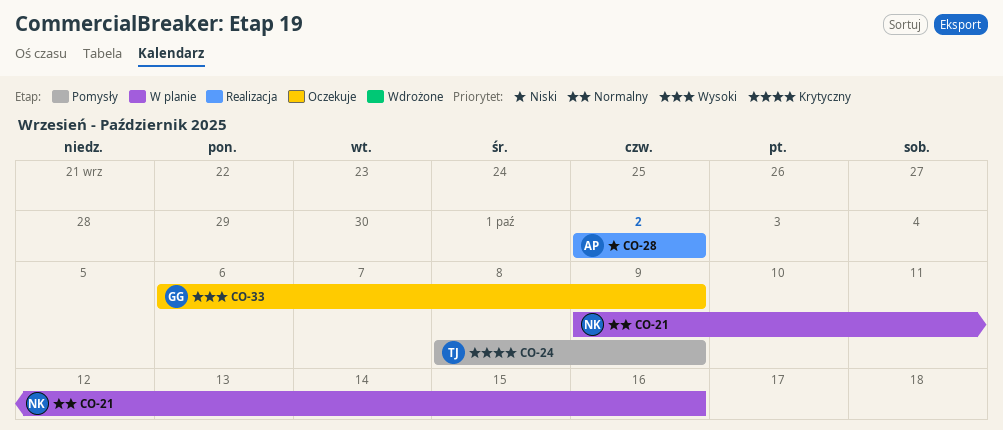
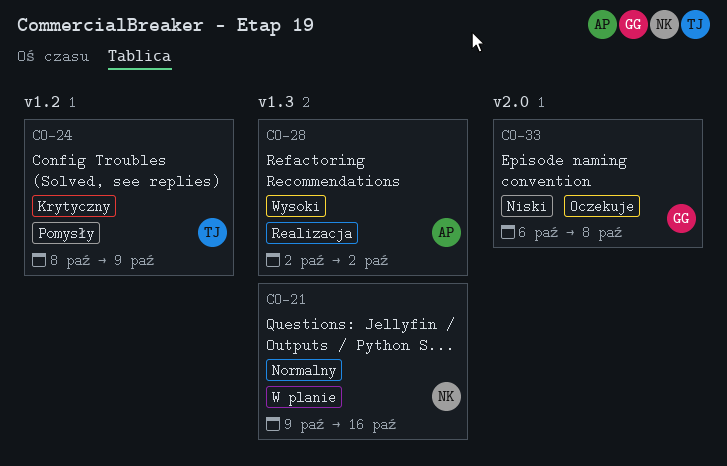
CO-28, priority: Niski -> Wysoki
CO-33, priority: Wysoki -> Niski
CO-33, due: Oct 9 -> Oct 8

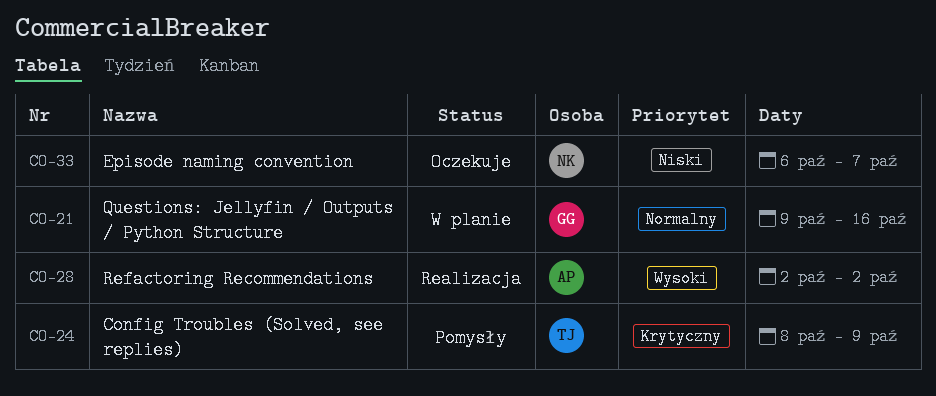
CO-21, owner: NK -> GG
CO-33, owner: GG -> NK
CO-33, due: Oct 8 -> Oct 7

